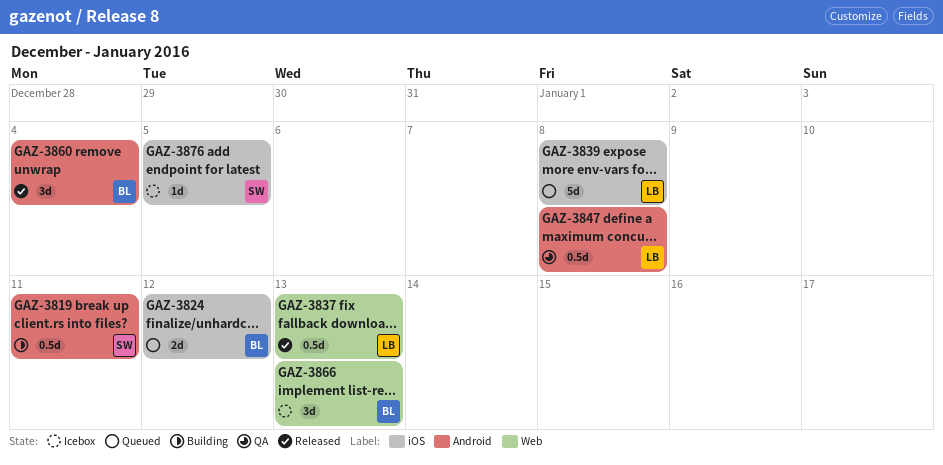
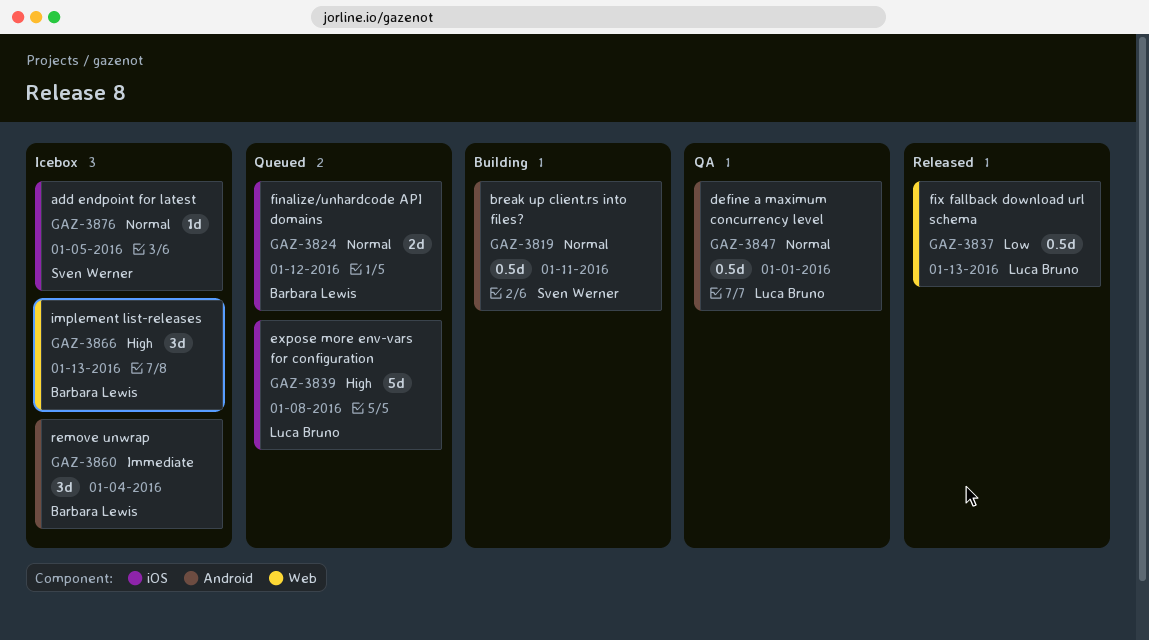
GAZ-3847, due: Jan 8 -> Jan 1
GAZ-3860, status: Released -> Icebox

